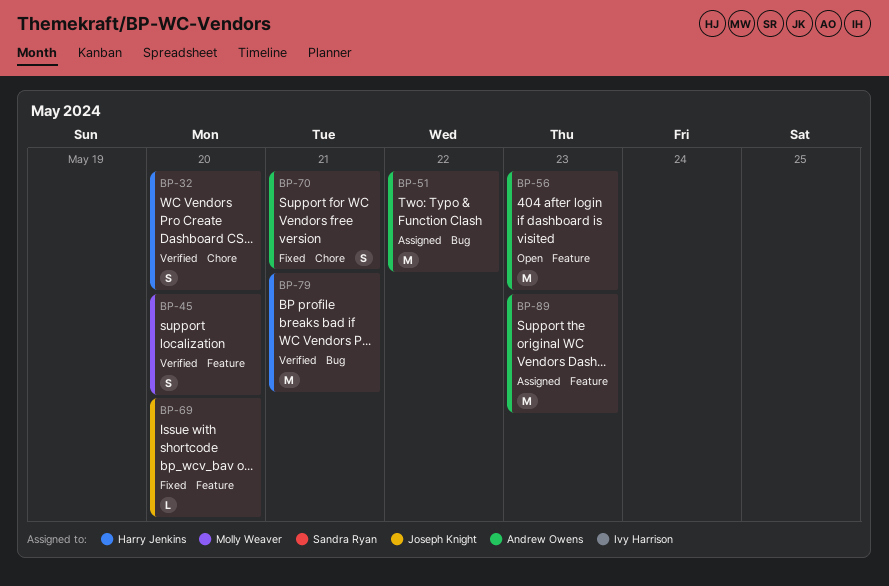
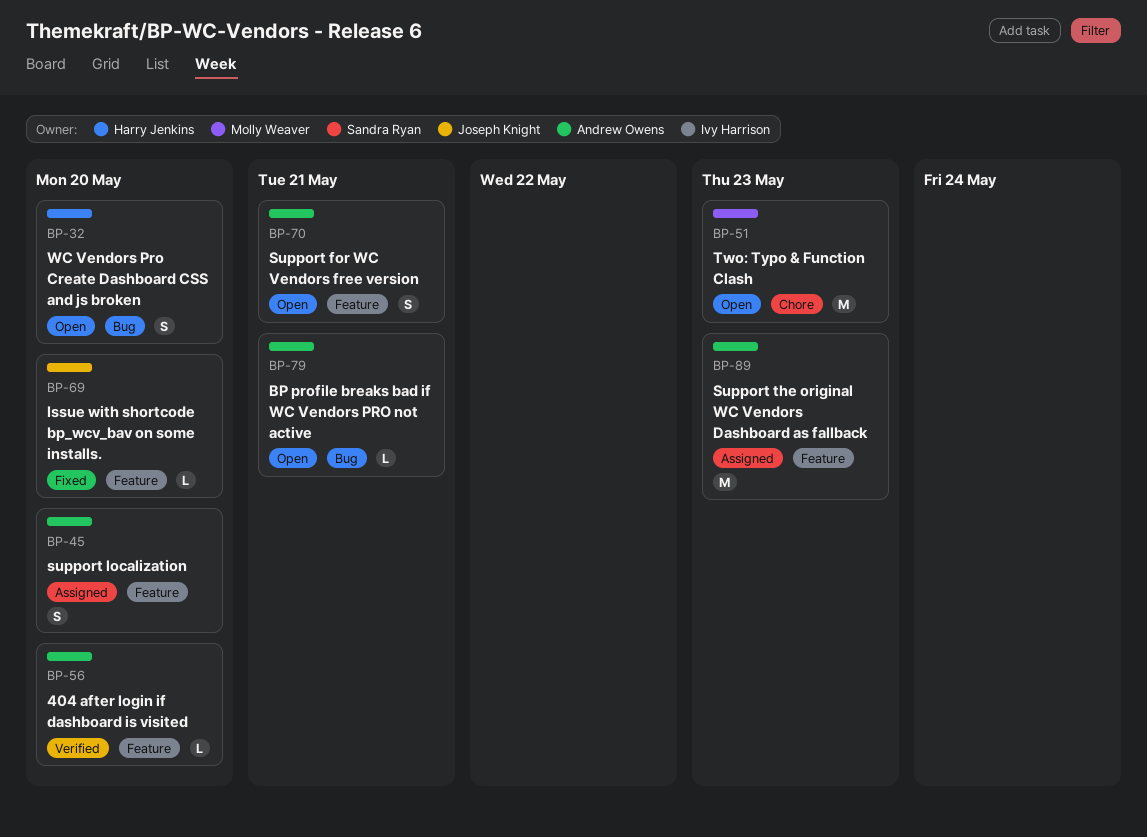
BP-32, status: Verified -> Open
BP-32, label: Chore -> Bug
BP-45, status: Verified -> Assigned
BP-45, owner: Molly Weaver -> Andrew Owens
BP-51, status: Assigned -> Open
BP-51, owner: Andrew Owens -> Molly Weaver
BP-51, label: Bug -> Chore
BP-51, due: May 22 -> May 23
BP-56, status: Open -> Verified
BP-56, estimate: M -> L
BP-56, due: May 23 -> May 20
BP-70, status: Fixed -> Open
BP-70, label: Chore -> Feature
BP-79, status: Verified -> Open
BP-79, owner: Harry Jenkins -> Andrew Owens
BP-79, estimate: M -> L

